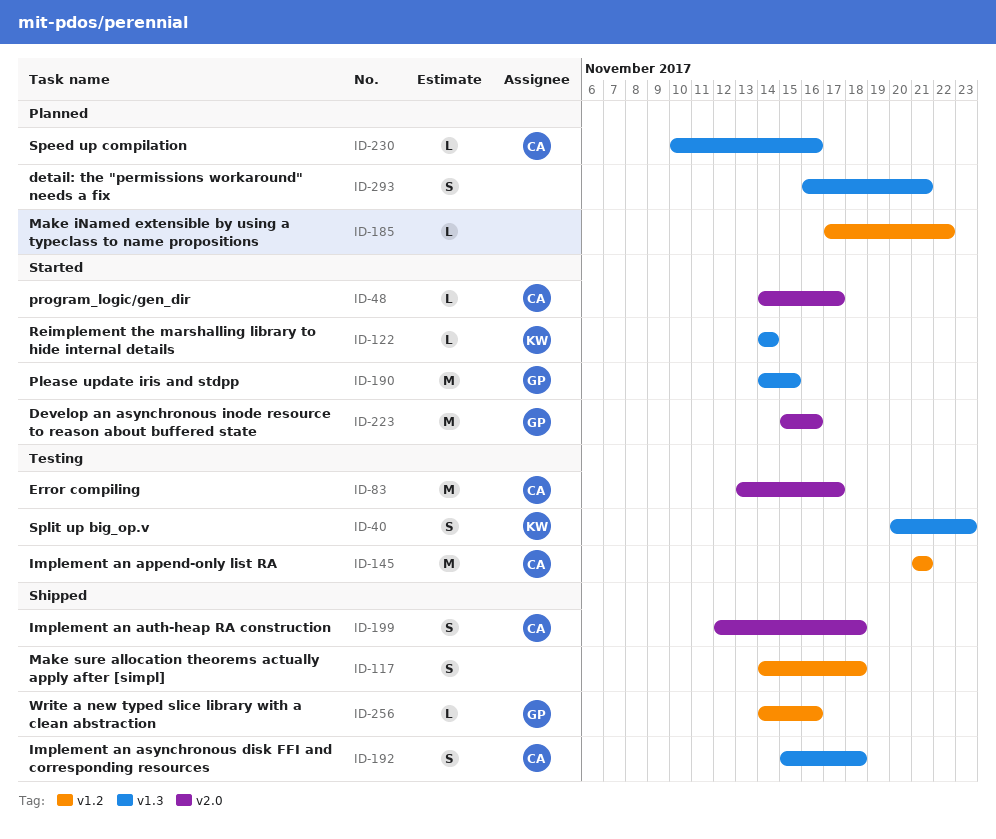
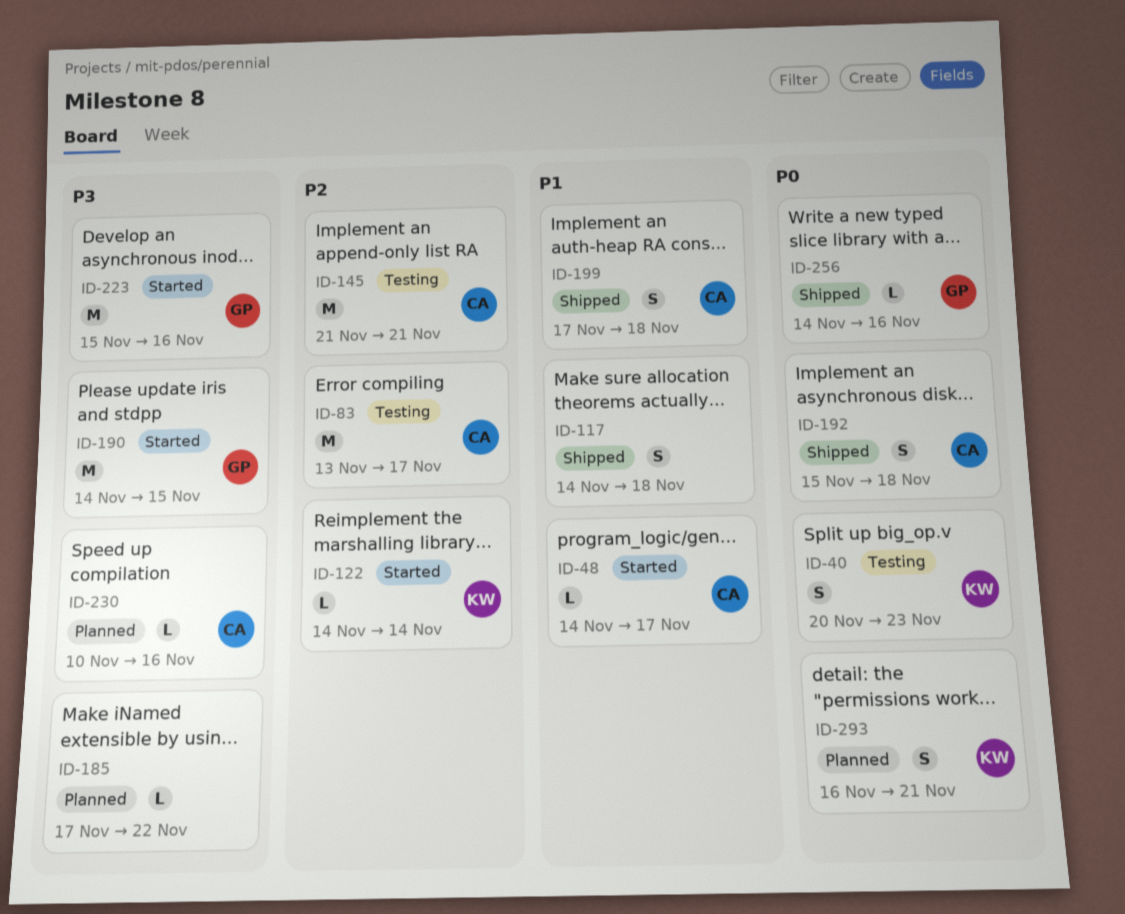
ID-199, start: Nov 12 -> Nov 17
ID-293, owner: none -> KW

